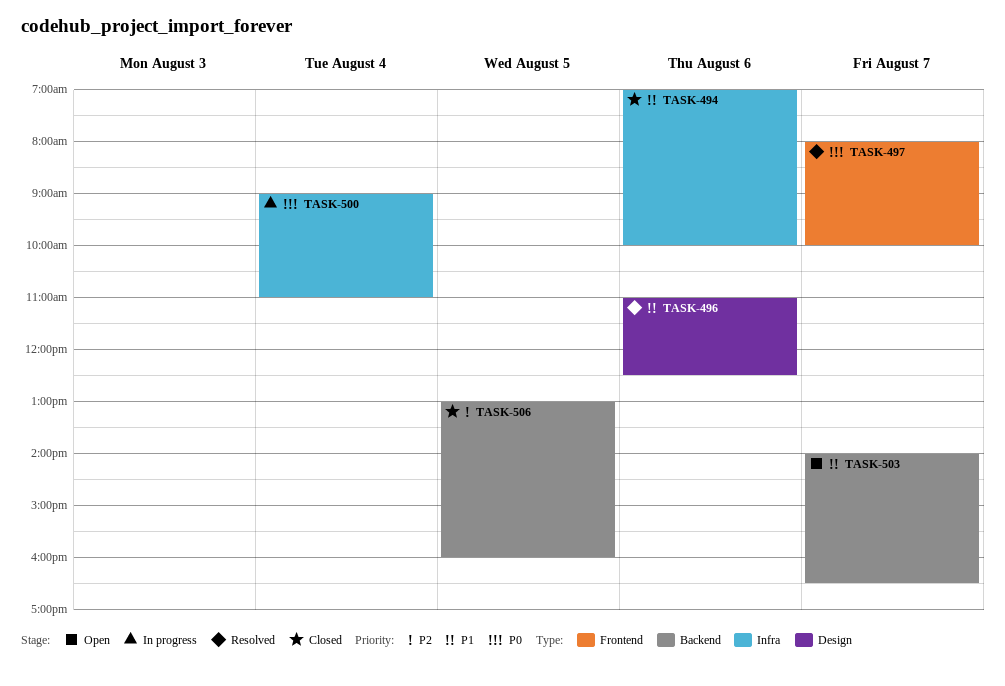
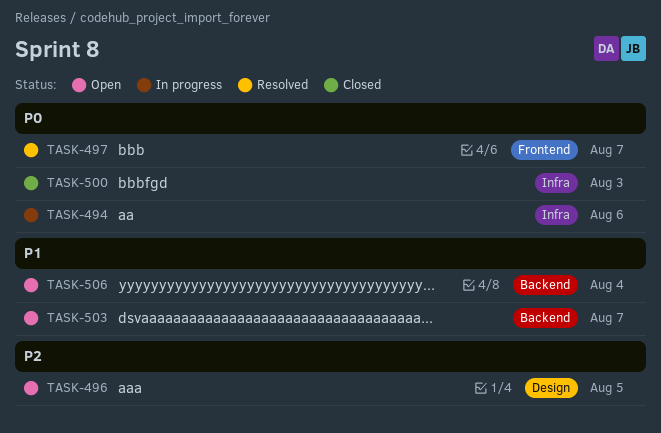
TASK-494, status: Closed -> In progress
TASK-494, priority: P1 -> P0
TASK-496, status: Resolved -> Open
TASK-496, priority: P1 -> P2
TASK-496, day: Aug 6 -> Aug 5
TASK-500, status: In progress -> Closed
TASK-500, day: Aug 4 -> Aug 3
TASK-506, status: Closed -> Open
TASK-506, priority: P2 -> P1
TASK-506, day: Aug 5 -> Aug 4

